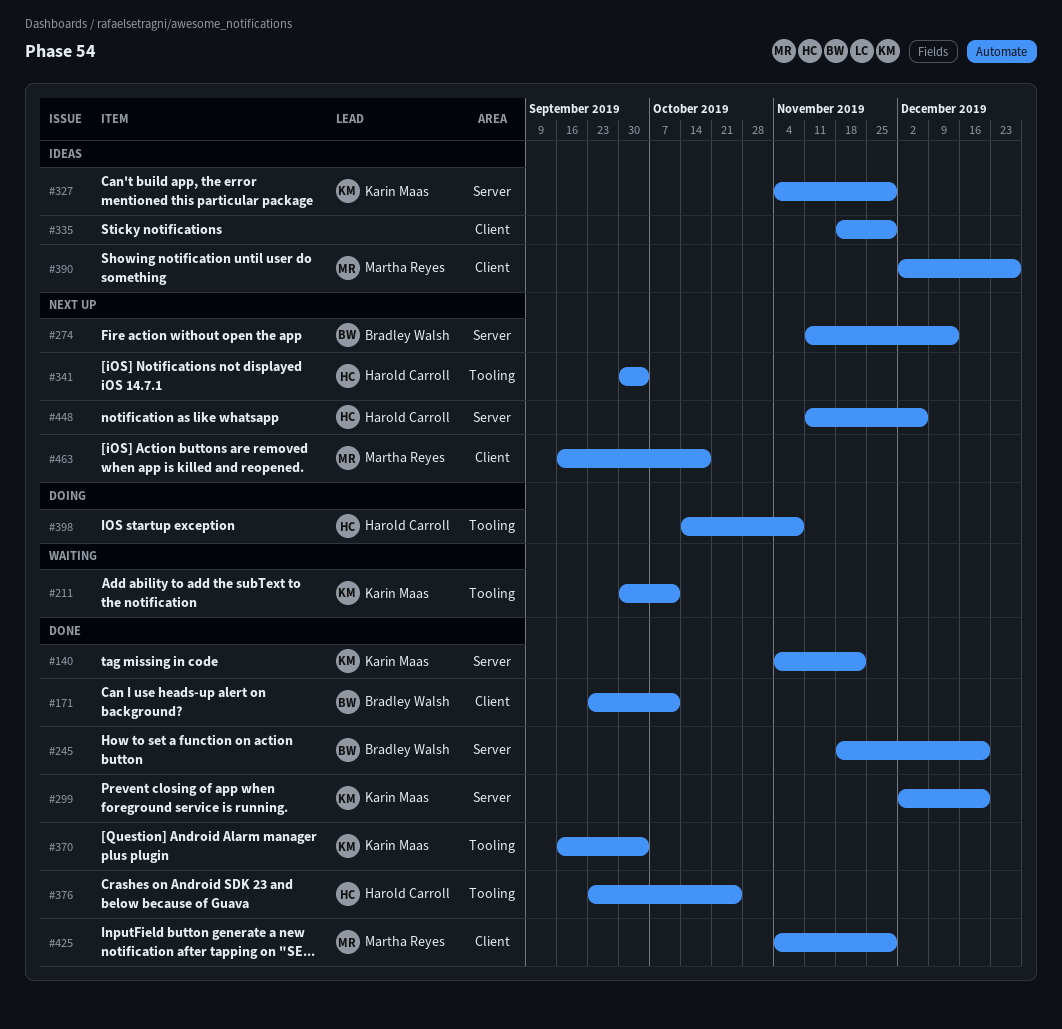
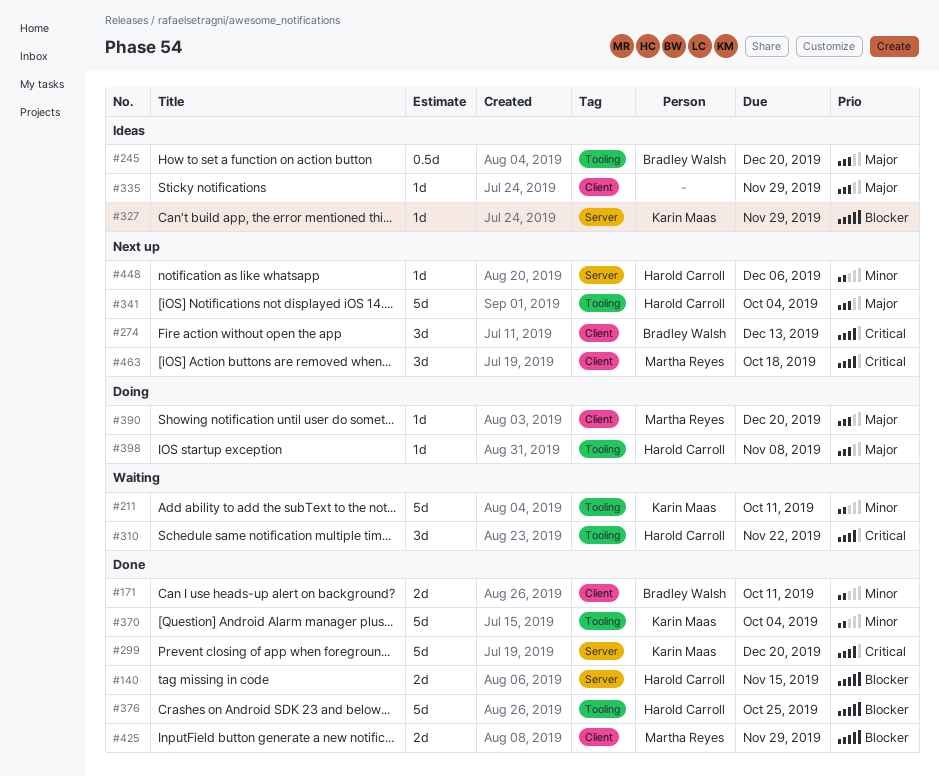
#140, owner: Karin Maas -> Harold Carroll
#140, due: Nov 22 -> Nov 15
#245, status: Done -> Ideas
#245, label: Server -> Tooling
#274, label: Server -> Client
#310: none -> present
#390, status: Ideas -> Doing
#390, due: Dec 27 -> Dec 20

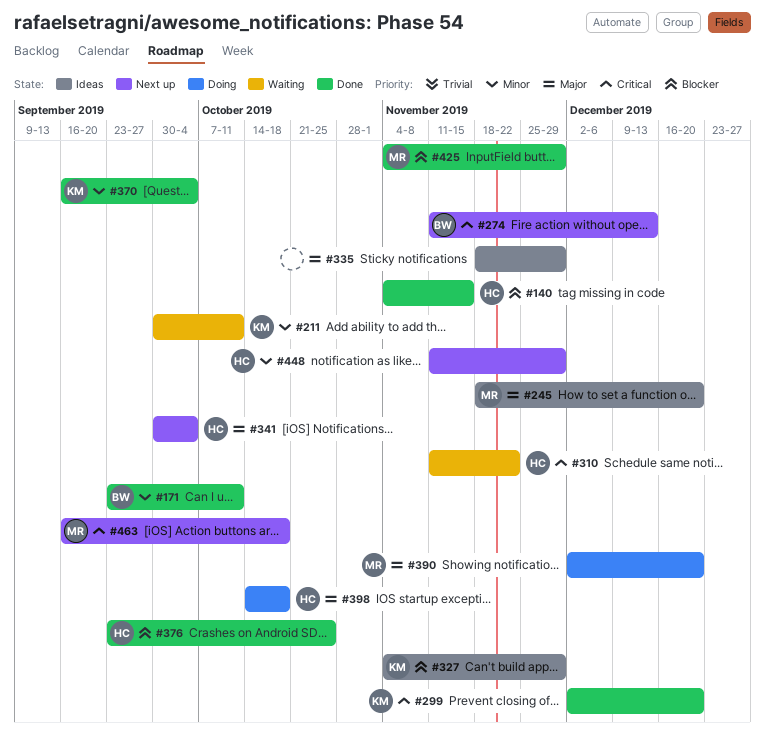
#245, owner: Bradley Walsh -> Martha Reyes
#398, due: Nov 8 -> Oct 18
#448, due: Dec 6 -> Nov 29

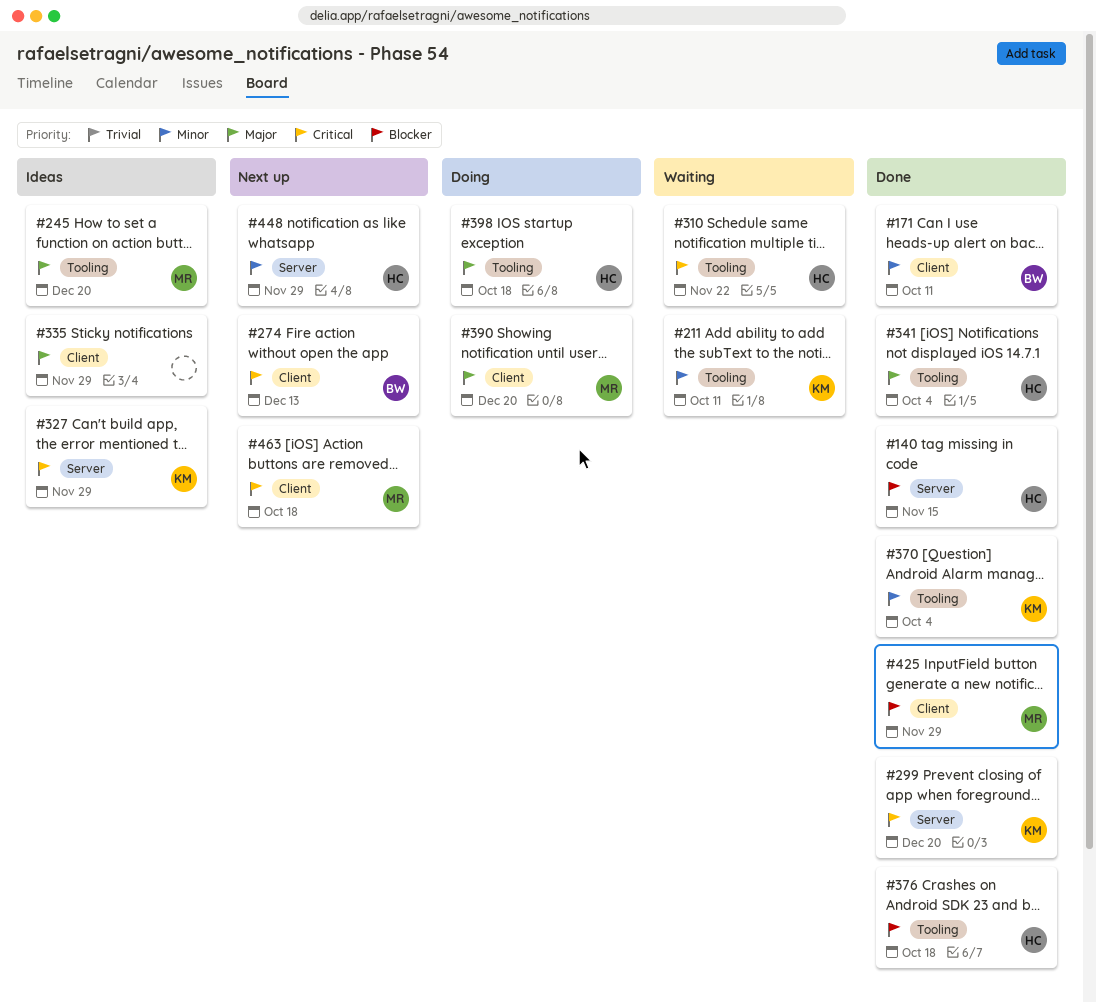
#327, priority: Blocker -> Critical
#341, status: Next up -> Done
#376, due: Oct 25 -> Oct 18

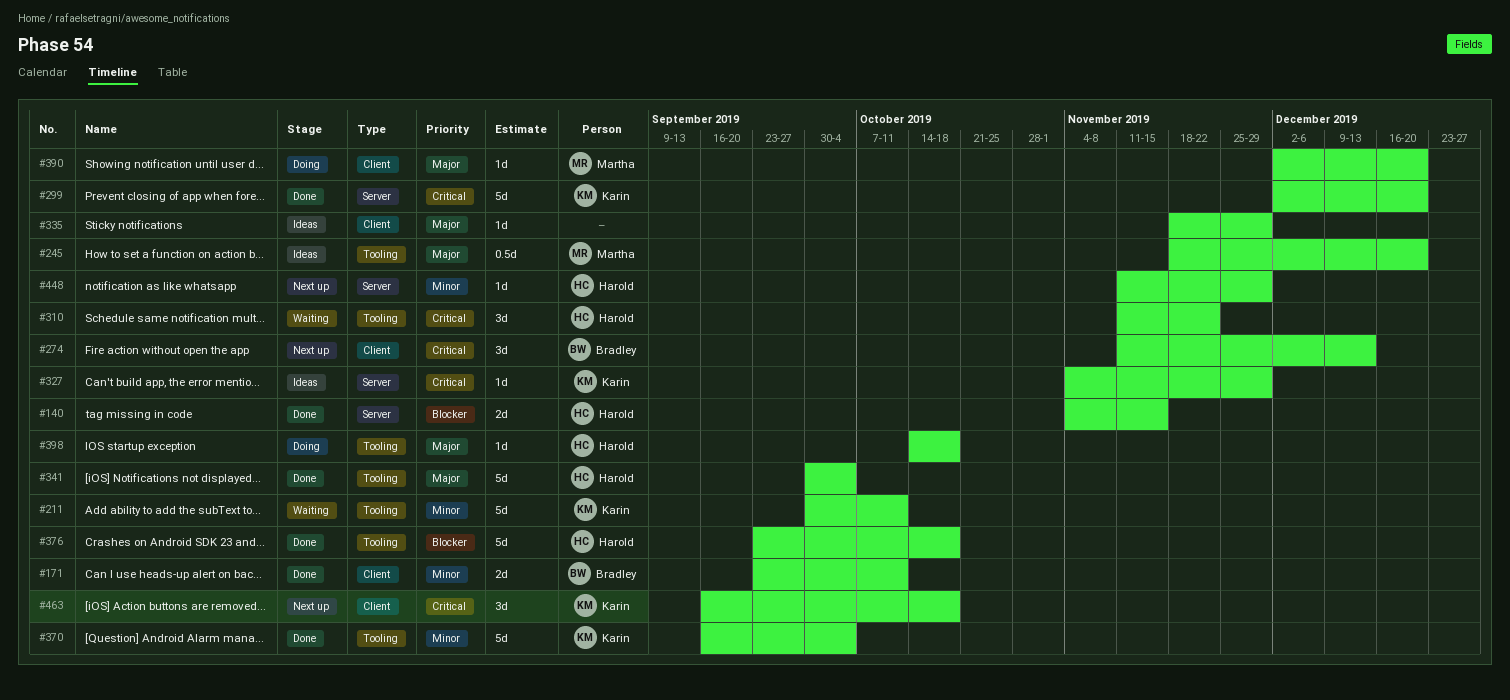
#425: present -> none
#463, owner: Martha -> Karin

